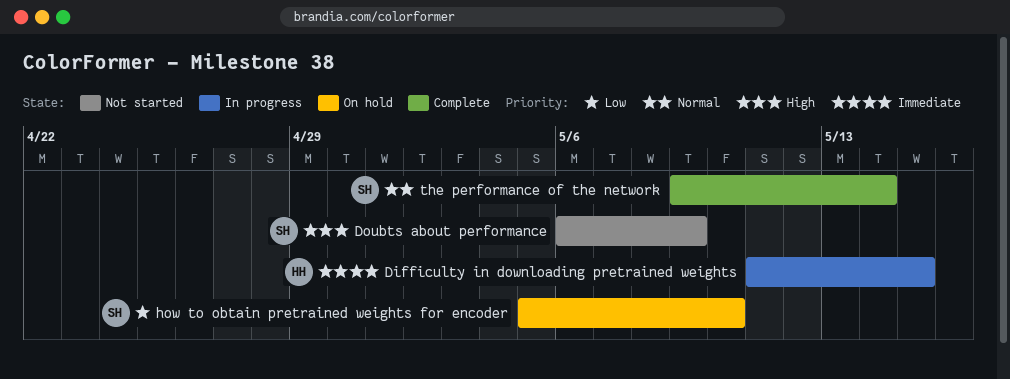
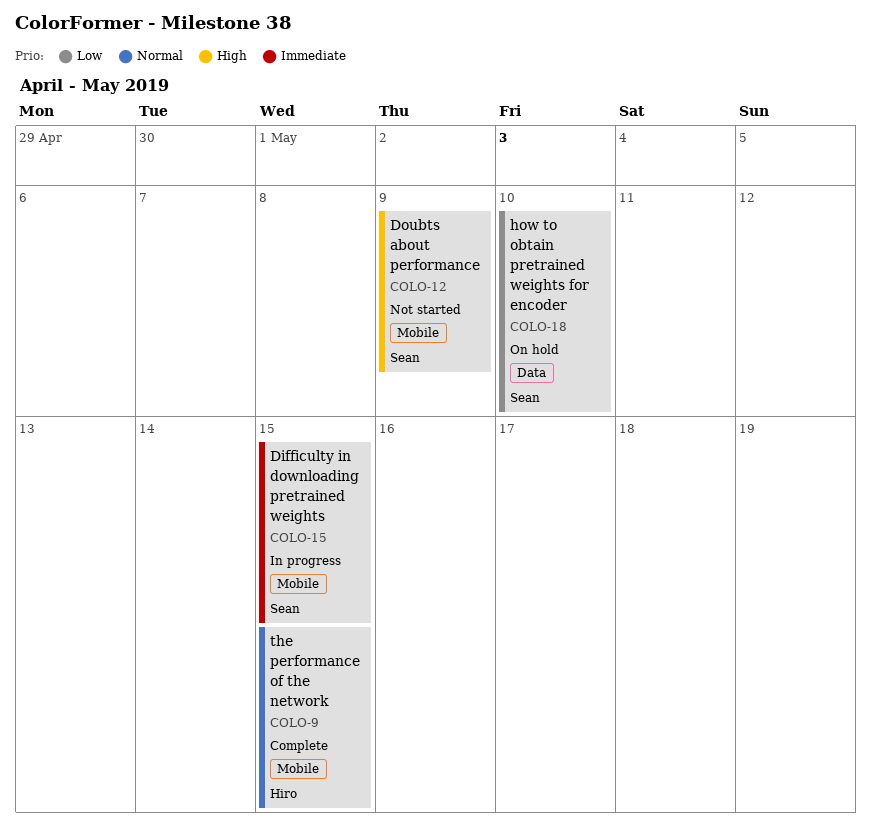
Difficulty in downloading pretrained weights, owner: Hiro -> Sean
the performance of the network, owner: Sean -> Hiro
the performance of the network, due: May 14 -> May 15

